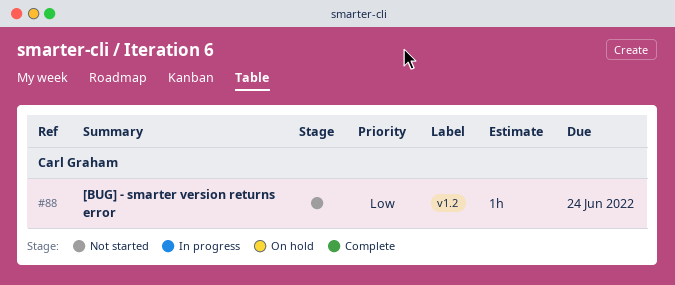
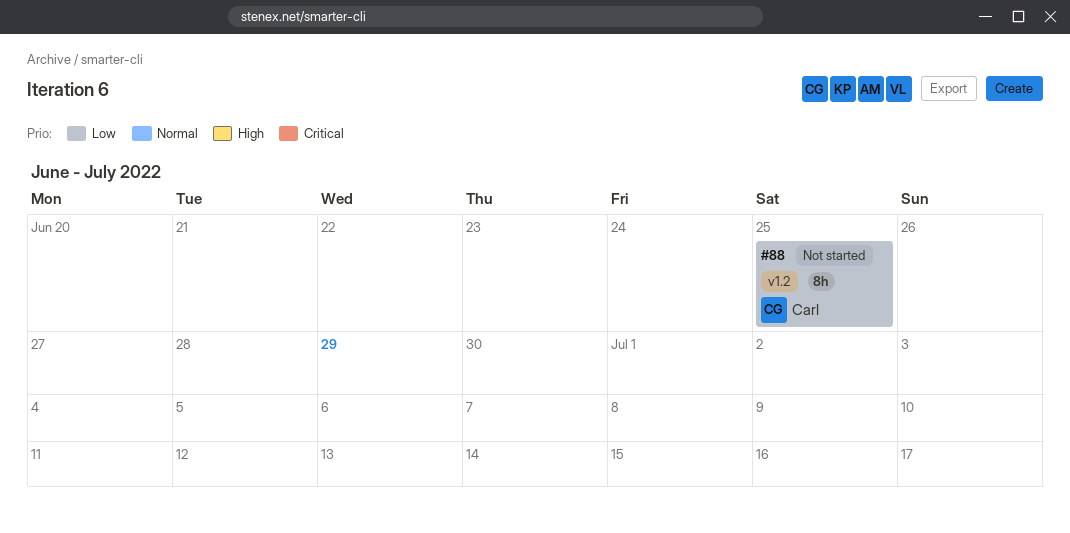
#88, estimate: 1h -> 8h
#88, due: Jun 24 -> Jun 25

